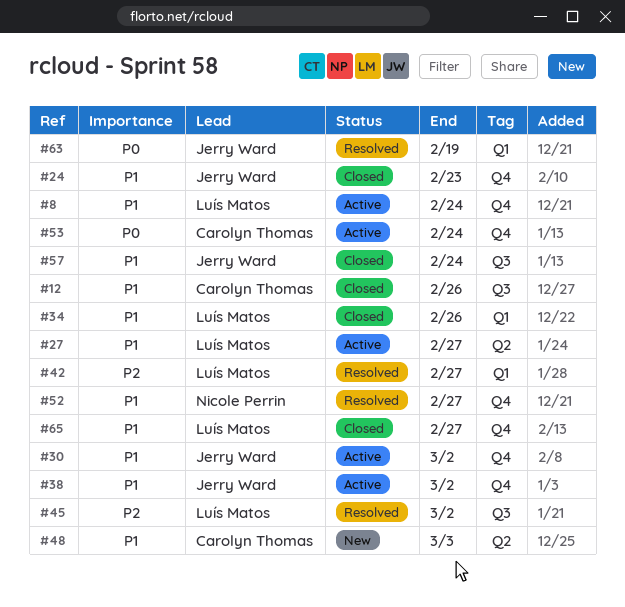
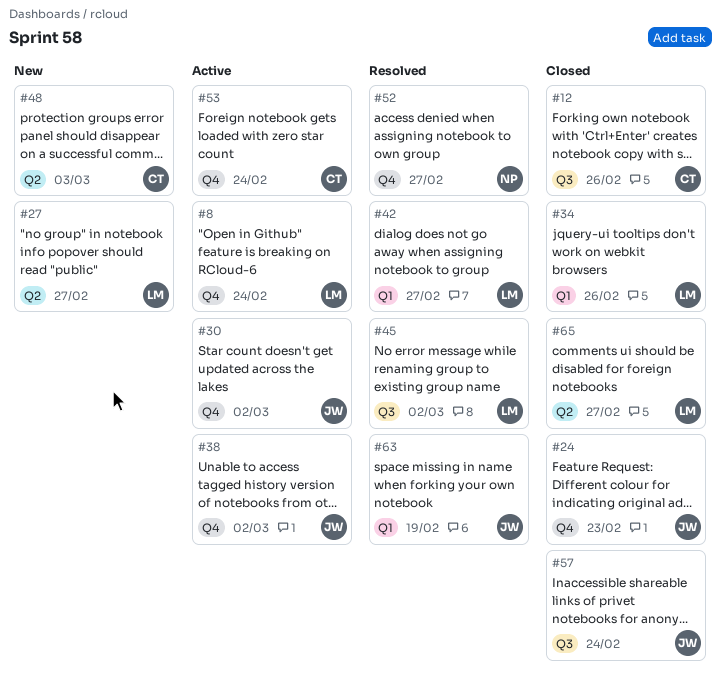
#27, status: Active -> New
#65, label: Q4 -> Q2

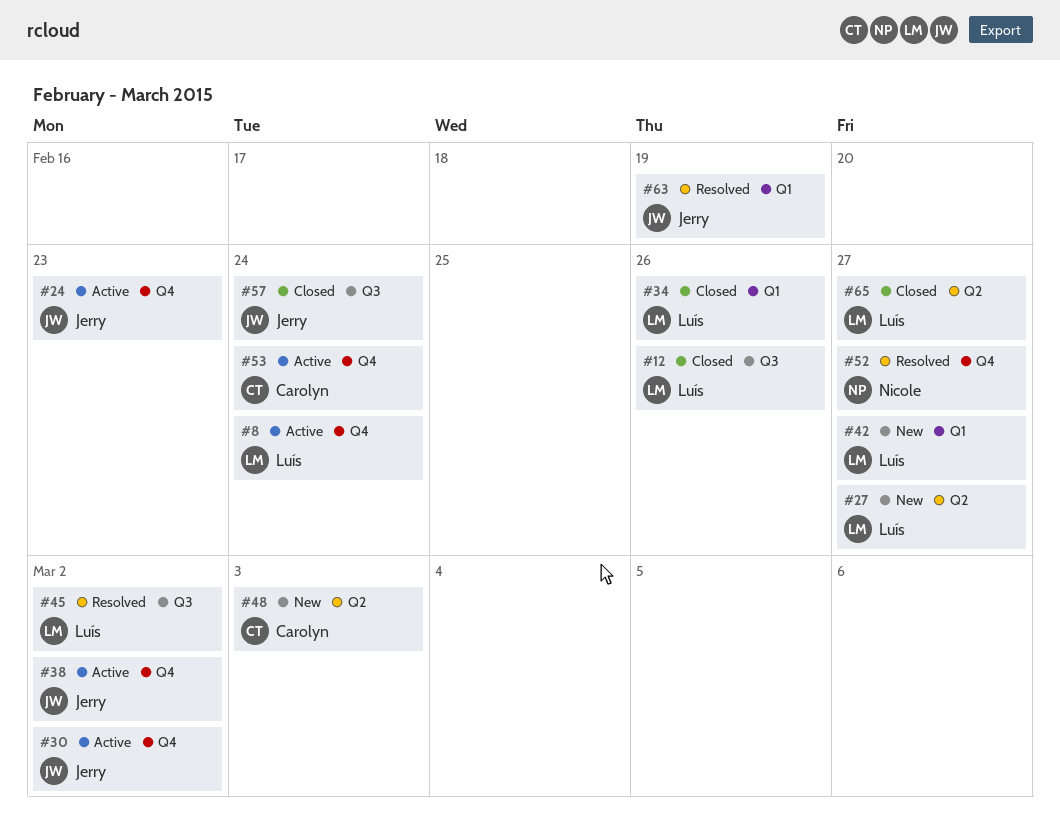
#12, owner: Carolyn -> Luís
#24, status: Closed -> Active
#42, status: Resolved -> New

